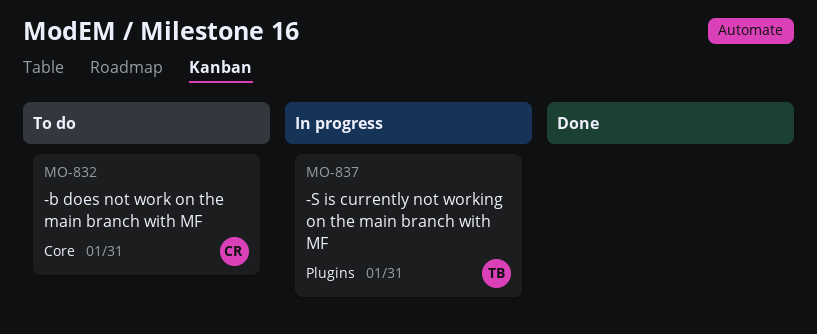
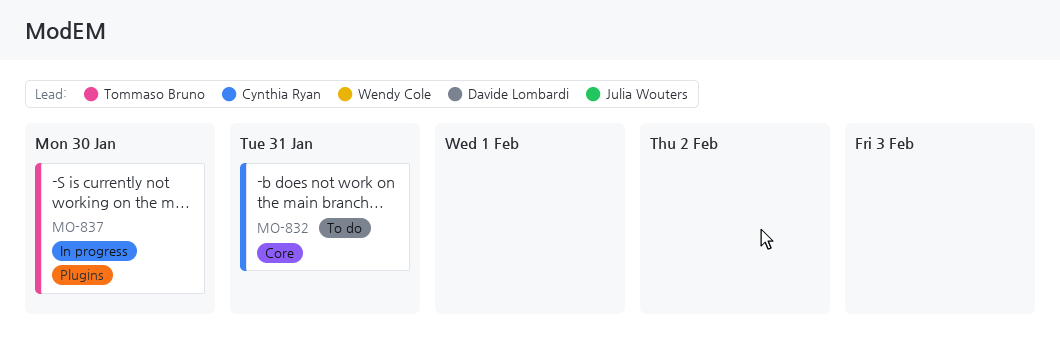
MO-837, due: Jan 31 -> Jan 30

